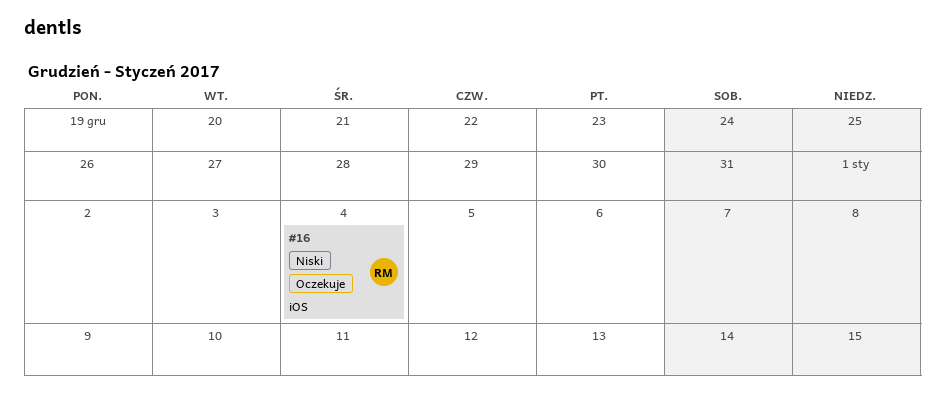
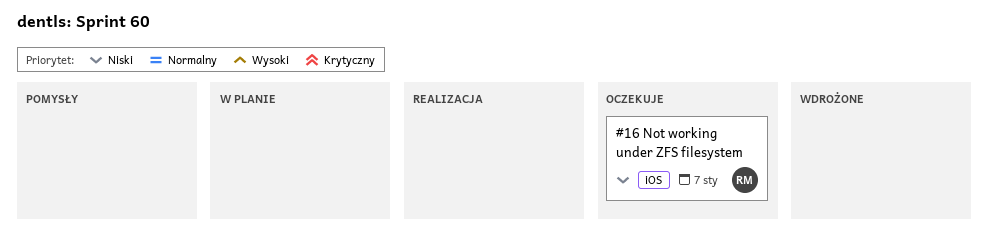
#16, due: Jan 4 -> Jan 7

